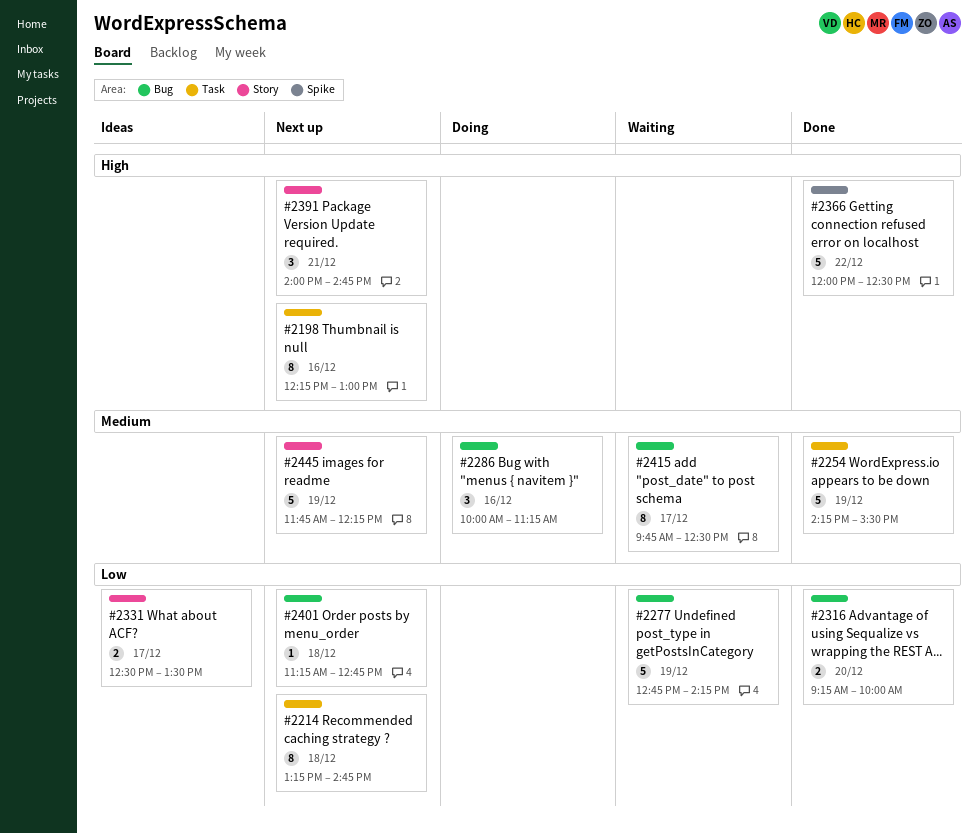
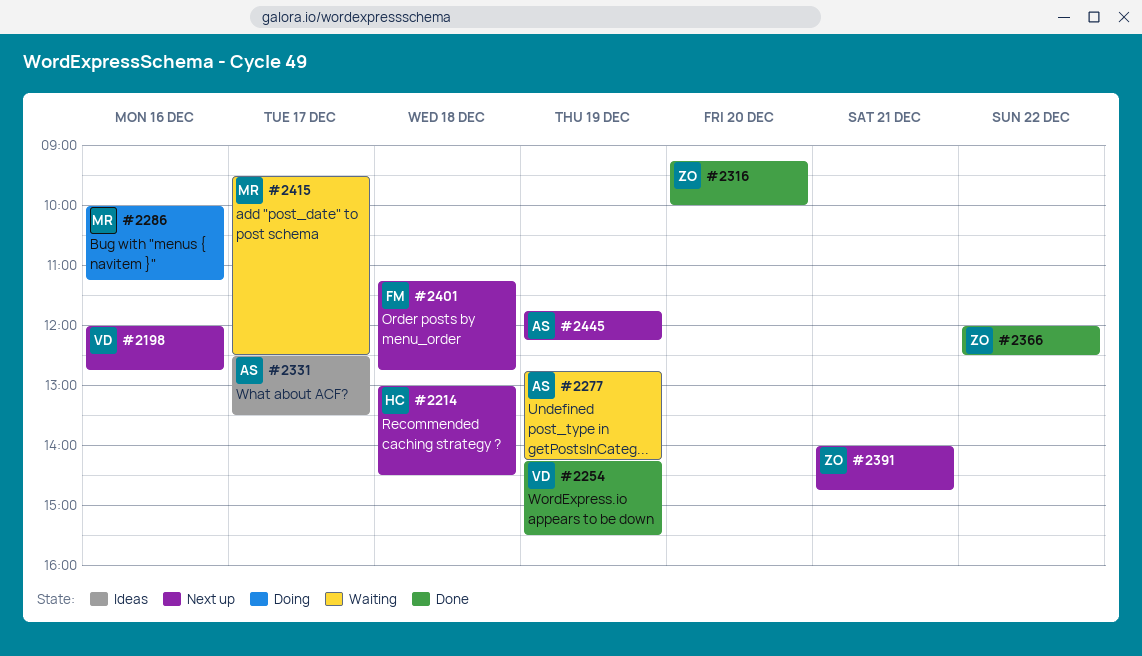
#2198, begins: 12:15 -> 12:00
#2198, ends: 13:00 -> 12:45
#2214, begins: 13:15 -> 13:00
#2214, ends: 14:45 -> 14:30
#2415, begins: 09:45 -> 09:30

